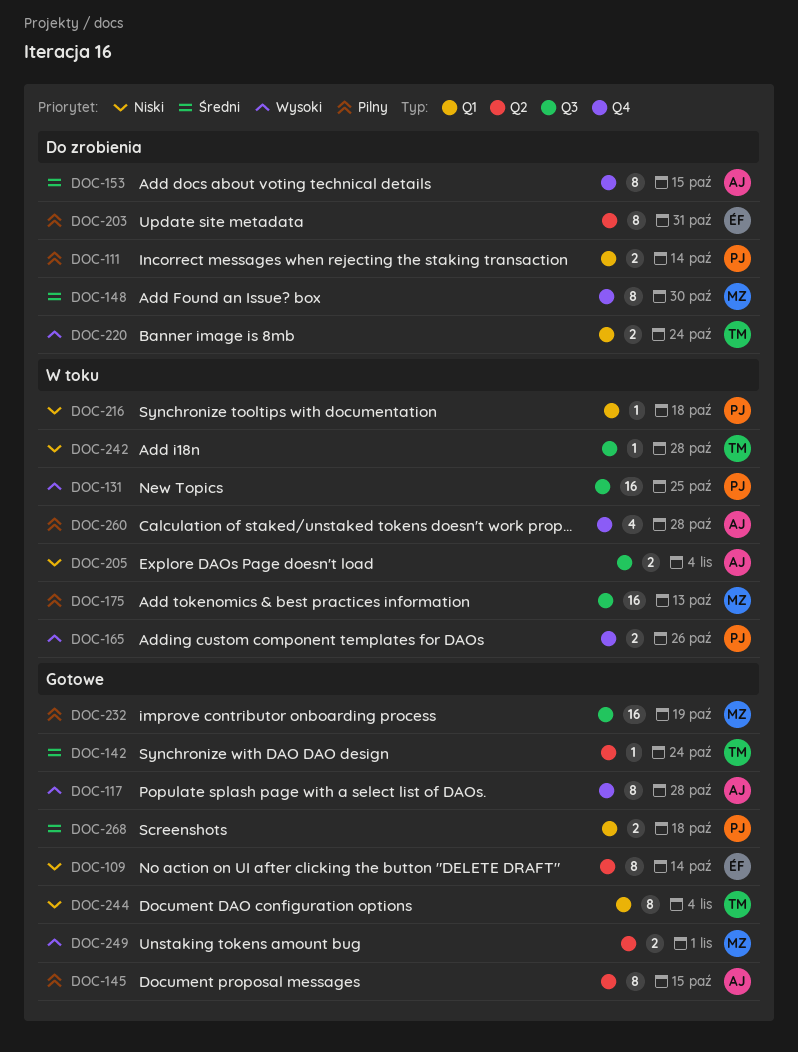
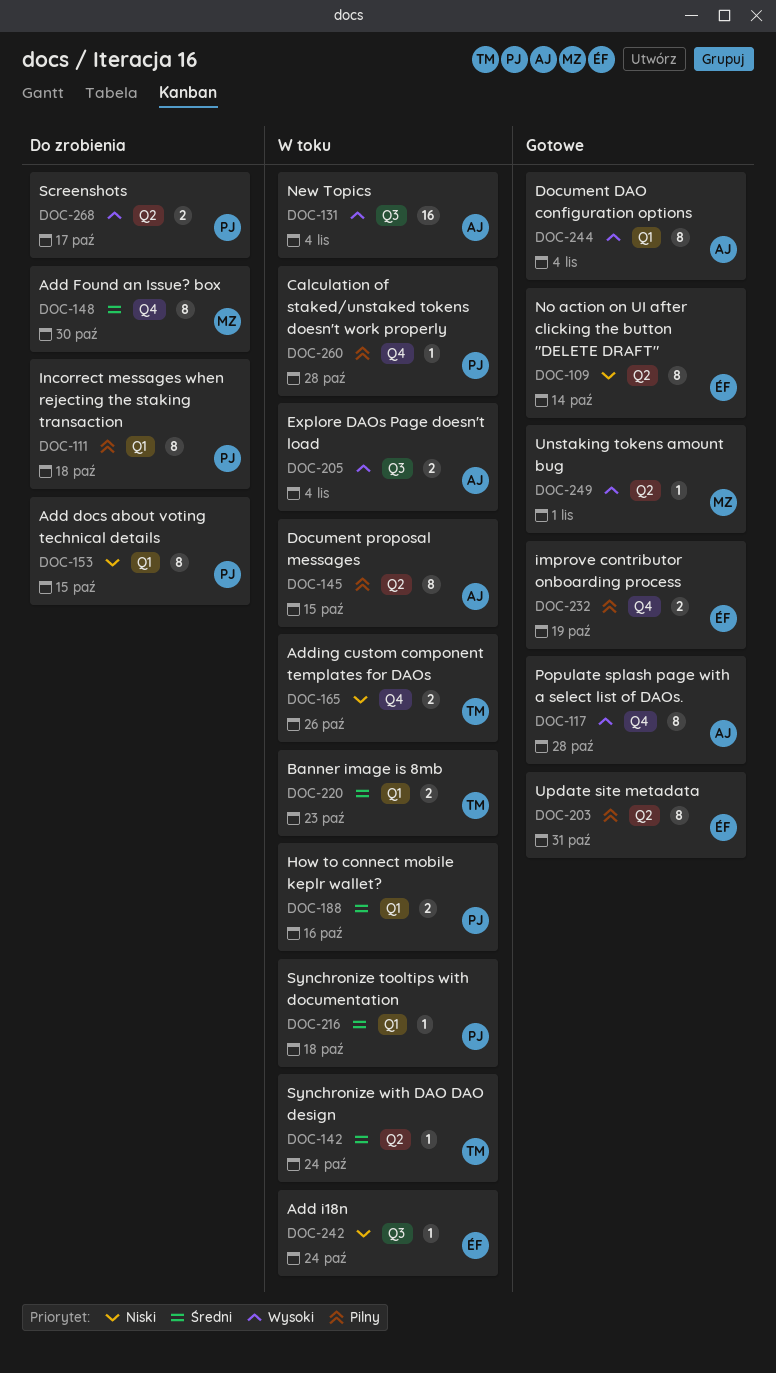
DOC-111, estimate: 2 -> 8
DOC-111, due: Oct 14 -> Oct 18
DOC-131, owner: PJ -> AJ
DOC-131, due: Oct 25 -> Nov 4
DOC-142, status: Gotowe -> W toku
DOC-145, status: Gotowe -> W toku
DOC-153, owner: AJ -> PJ
DOC-153, priority: Średni -> Niski
DOC-153, label: Q4 -> Q1
DOC-165, owner: PJ -> TM
DOC-165, priority: Wysoki -> Niski
DOC-175: present -> none
DOC-188: none -> present
DOC-203, status: Do zrobienia -> Gotowe
DOC-205, priority: Niski -> Wysoki
DOC-216, priority: Niski -> Średni
DOC-220, status: Do zrobienia -> W toku
DOC-220, priority: Wysoki -> Średni
DOC-220, due: Oct 24 -> Oct 23
DOC-232, owner: MZ -> ÉF
DOC-232, label: Q3 -> Q4
DOC-232, estimate: 16 -> 2
DOC-242, owner: TM -> ÉF
DOC-242, due: Oct 28 -> Oct 24
DOC-244, owner: TM -> AJ
DOC-244, priority: Niski -> Wysoki
DOC-249, estimate: 2 -> 1
DOC-260, owner: AJ -> PJ
DOC-260, estimate: 4 -> 1
DOC-268, status: Gotowe -> Do zrobienia
DOC-268, priority: Średni -> Wysoki
DOC-268, label: Q1 -> Q2
DOC-268, due: Oct 18 -> Oct 17

